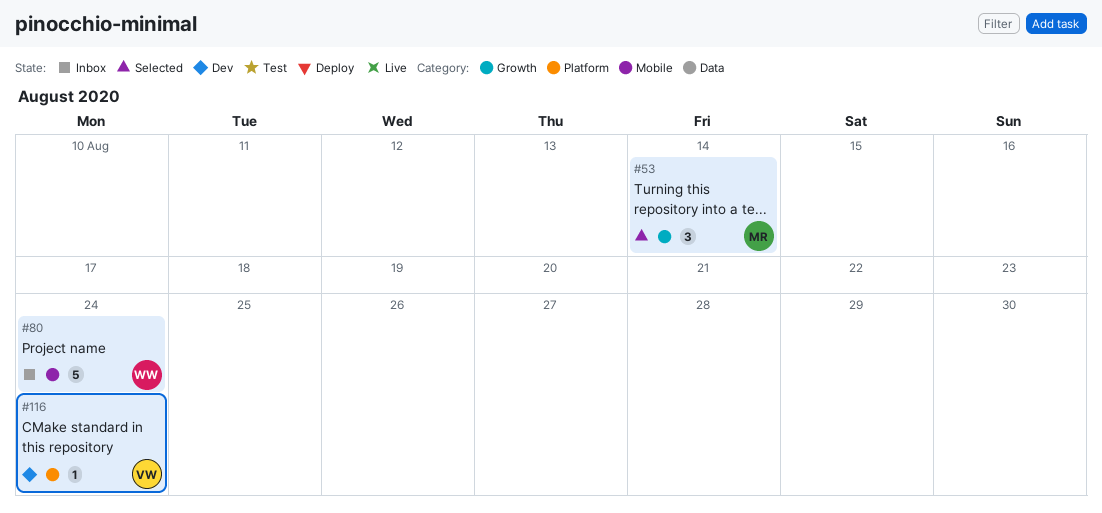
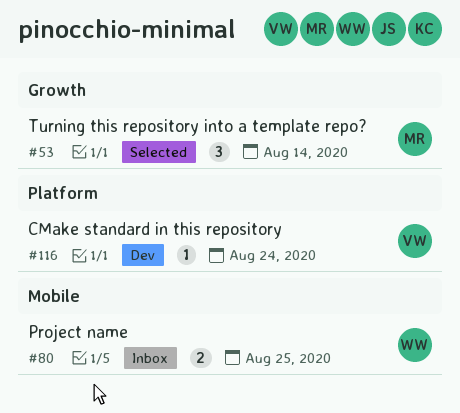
#80, estimate: 5 -> 2
#80, due: Aug 24 -> Aug 25

